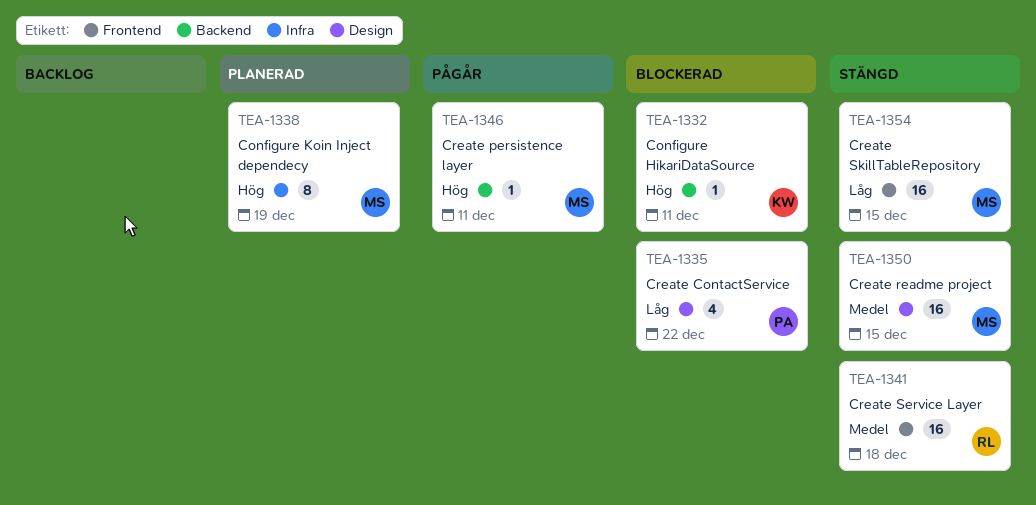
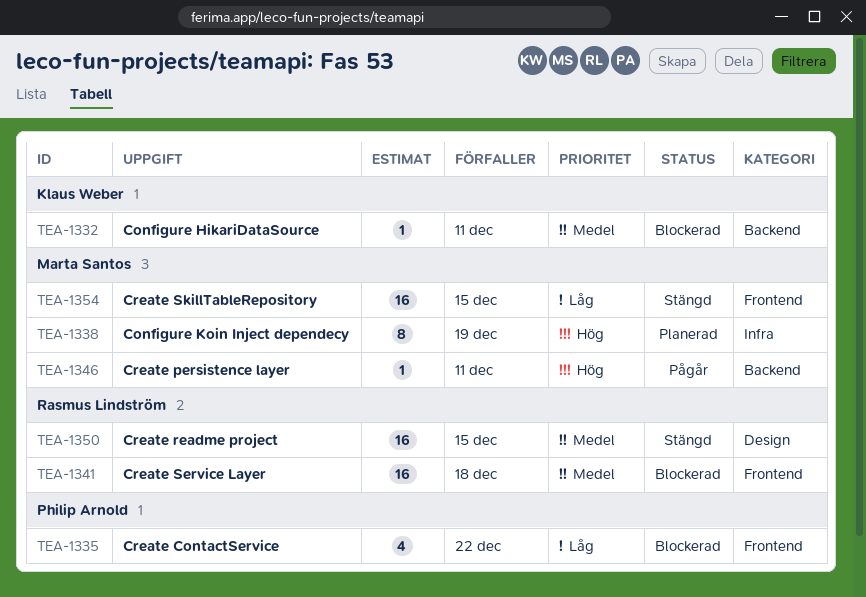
TEA-1332, priority: Hög -> Medel
TEA-1335, label: Design -> Frontend
TEA-1341, status: Stängd -> Blockerad
TEA-1350, owner: Marta Santos -> Rasmus Lindström

